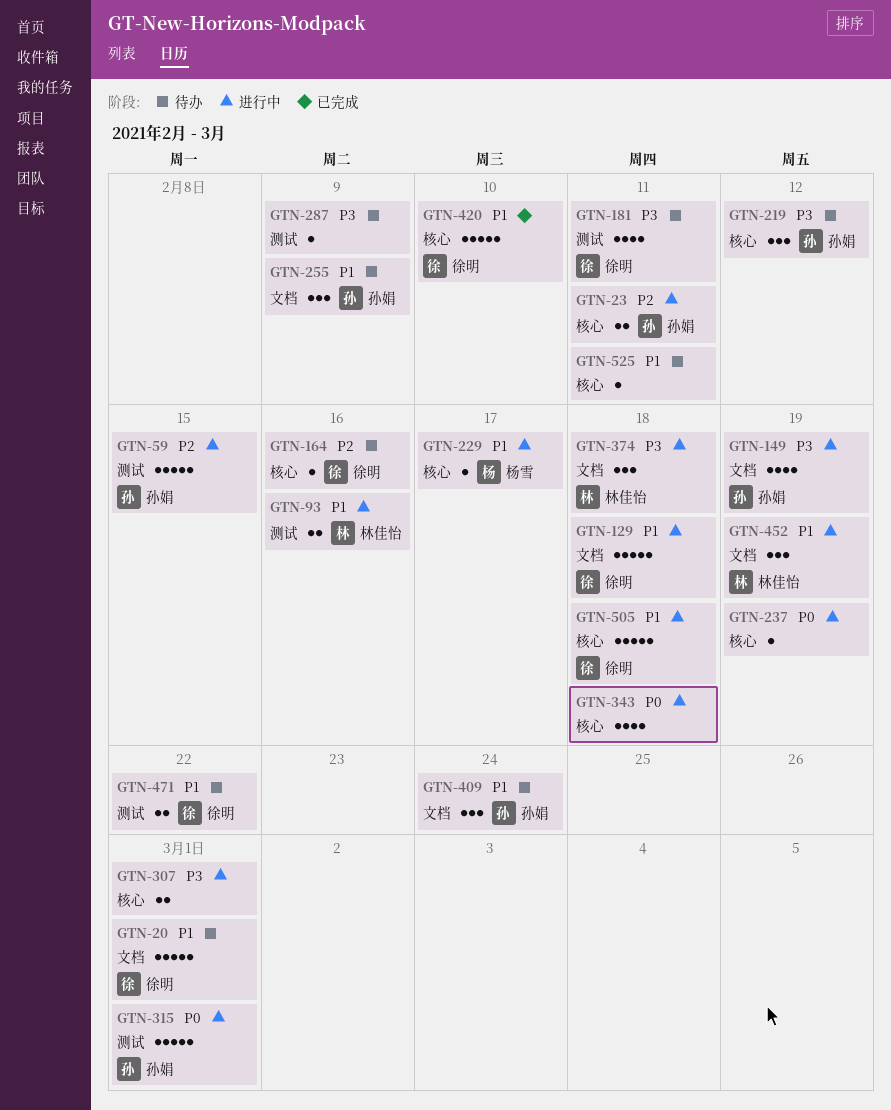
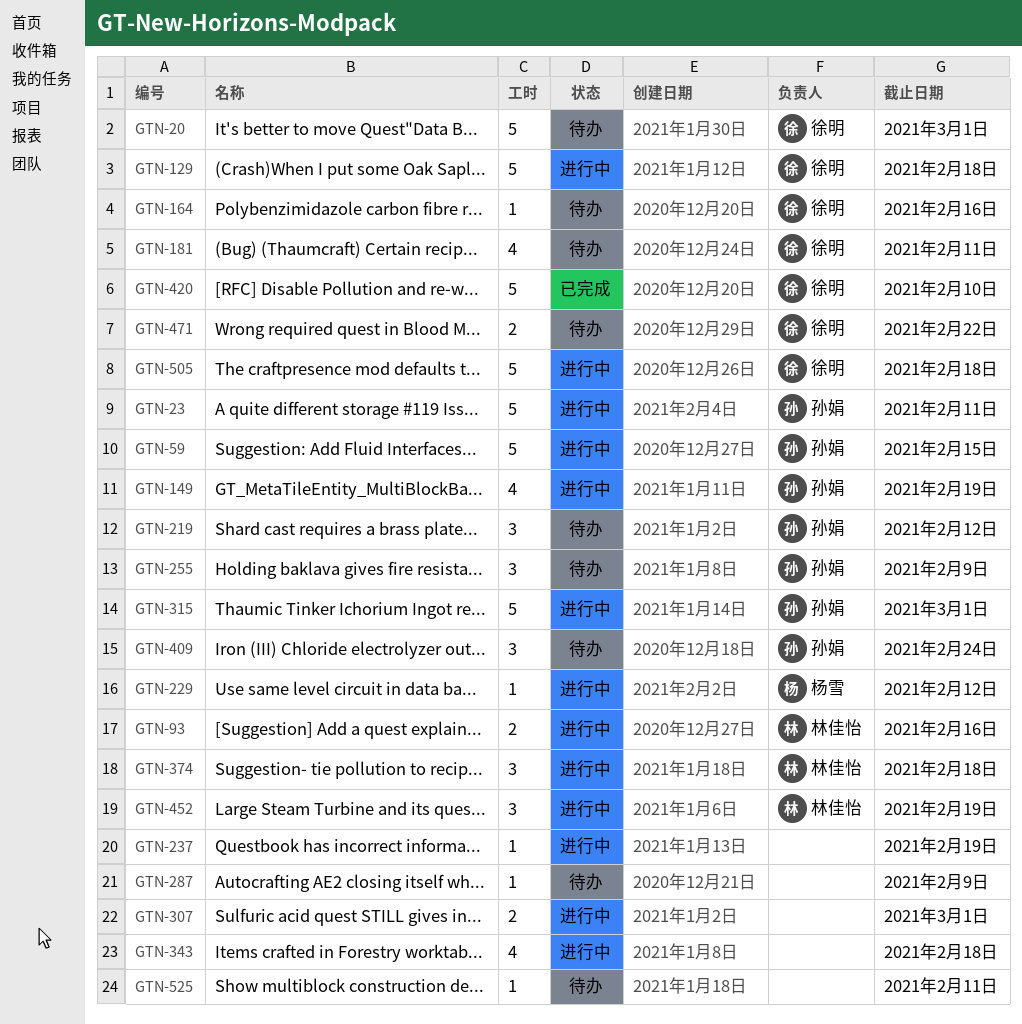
GTN-23, estimate: 2 -> 5
GTN-229, due: Feb 17 -> Feb 12

